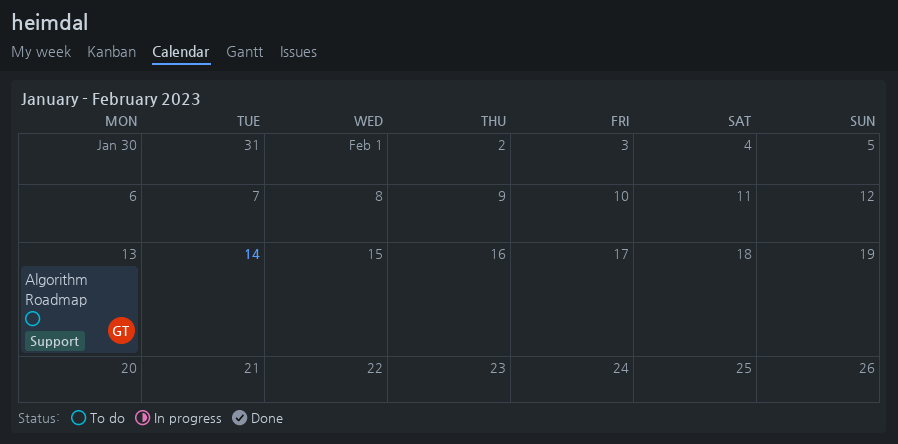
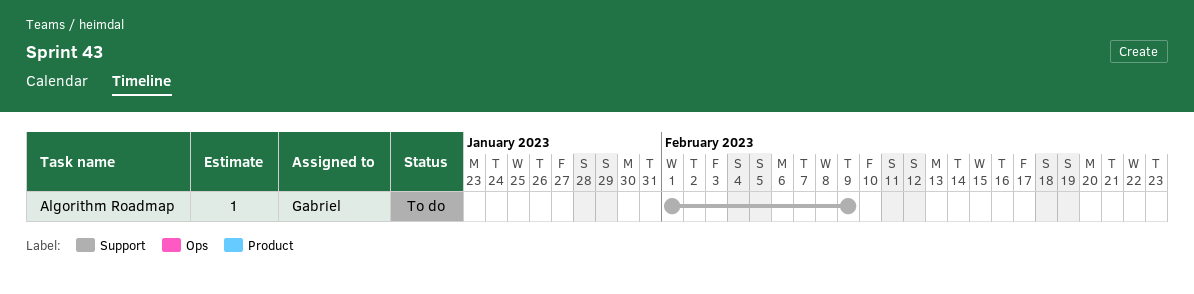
Algorithm Roadmap, due: Feb 13 -> Feb 9

